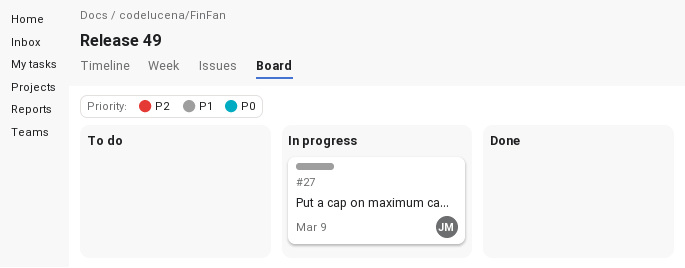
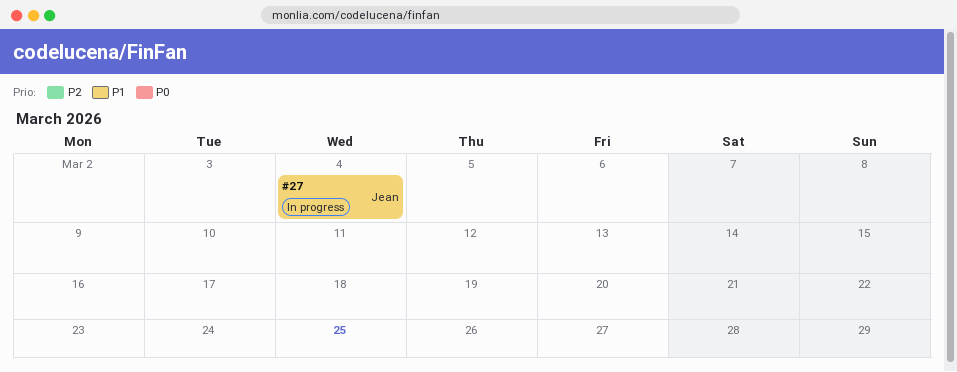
#27, due: Mar 9 -> Mar 4

